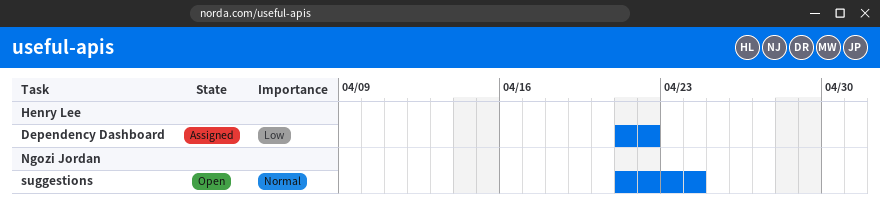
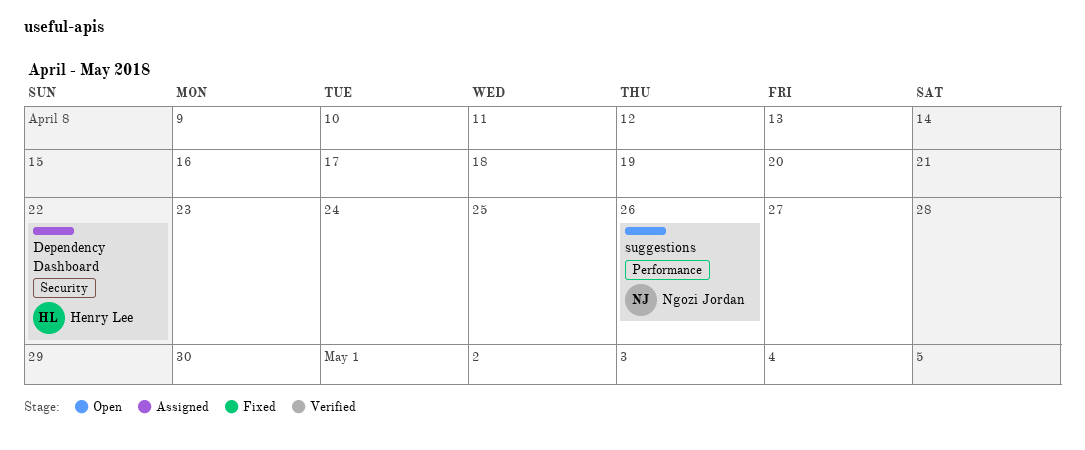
suggestions, due: Apr 24 -> Apr 26

